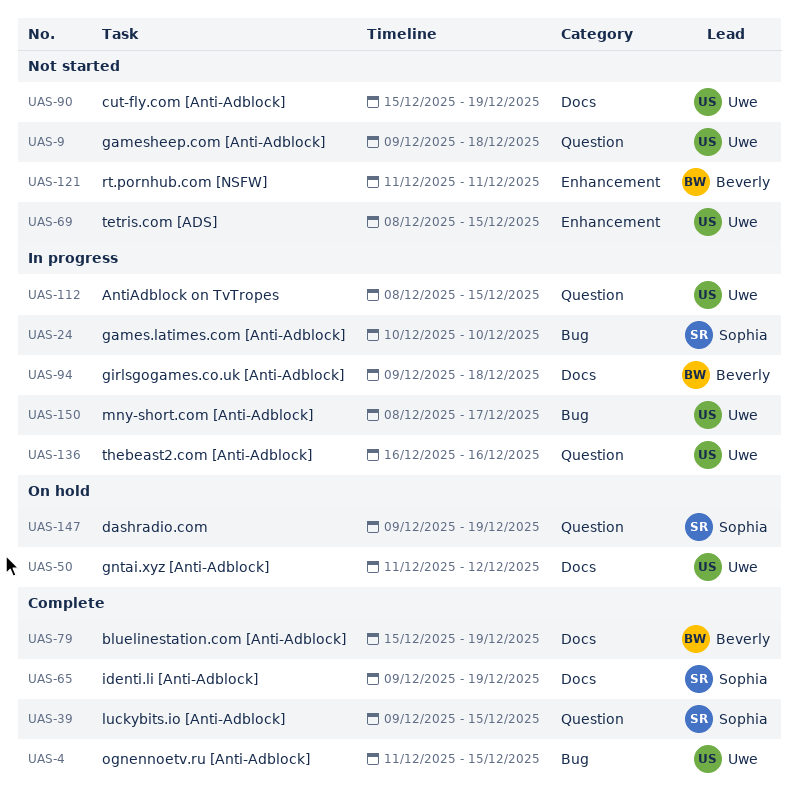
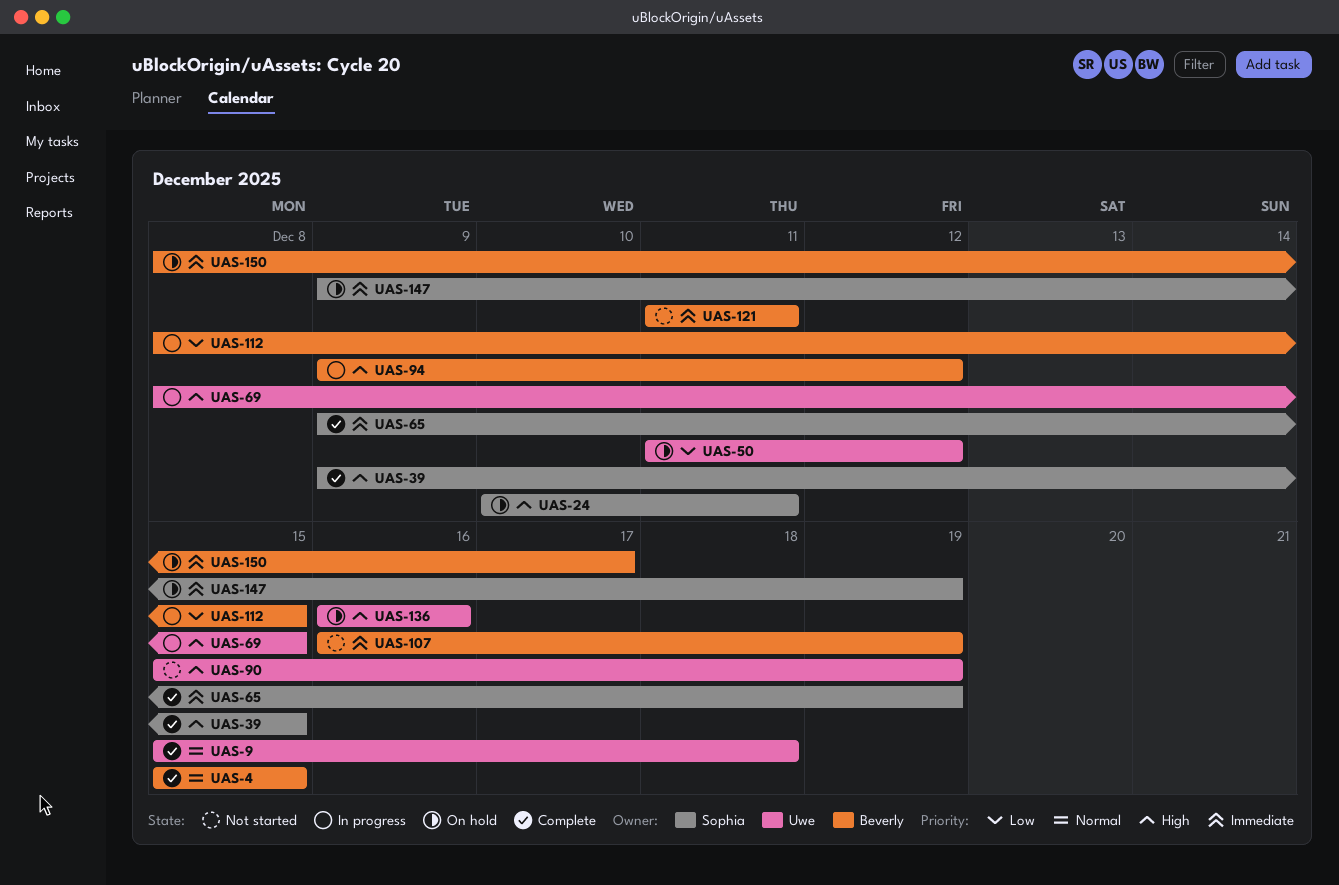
UAS-4, owner: Uwe -> Beverly
UAS-4, start: Dec 11 -> Dec 15
UAS-9, status: Not started -> Complete
UAS-9, start: Dec 9 -> Dec 15
UAS-24, status: In progress -> On hold
UAS-24, due: Dec 10 -> Dec 11
UAS-69, status: Not started -> In progress
UAS-79: present -> none
UAS-94, due: Dec 18 -> Dec 12
UAS-107: none -> present
UAS-112, owner: Uwe -> Beverly
UAS-136, status: In progress -> On hold
UAS-150, status: In progress -> On hold
UAS-150, owner: Uwe -> Beverly

